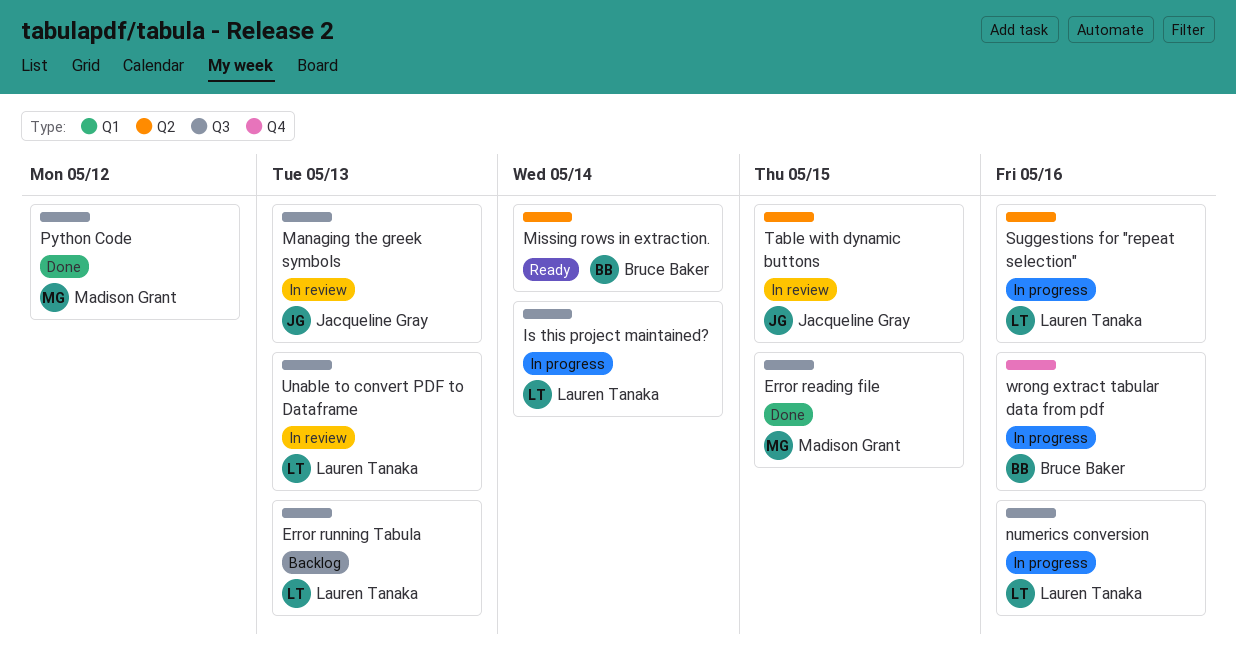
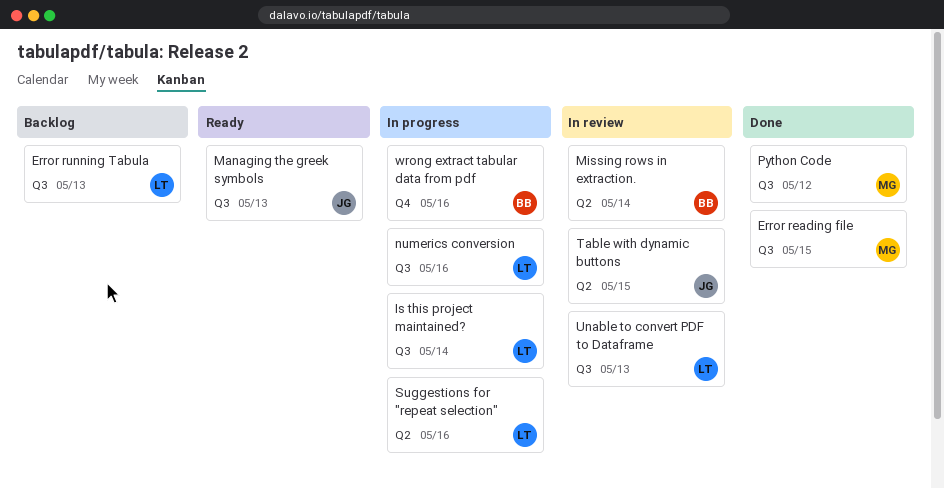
Managing the greek symbols, status: In review -> Ready
Missing rows in extraction., status: Ready -> In review

